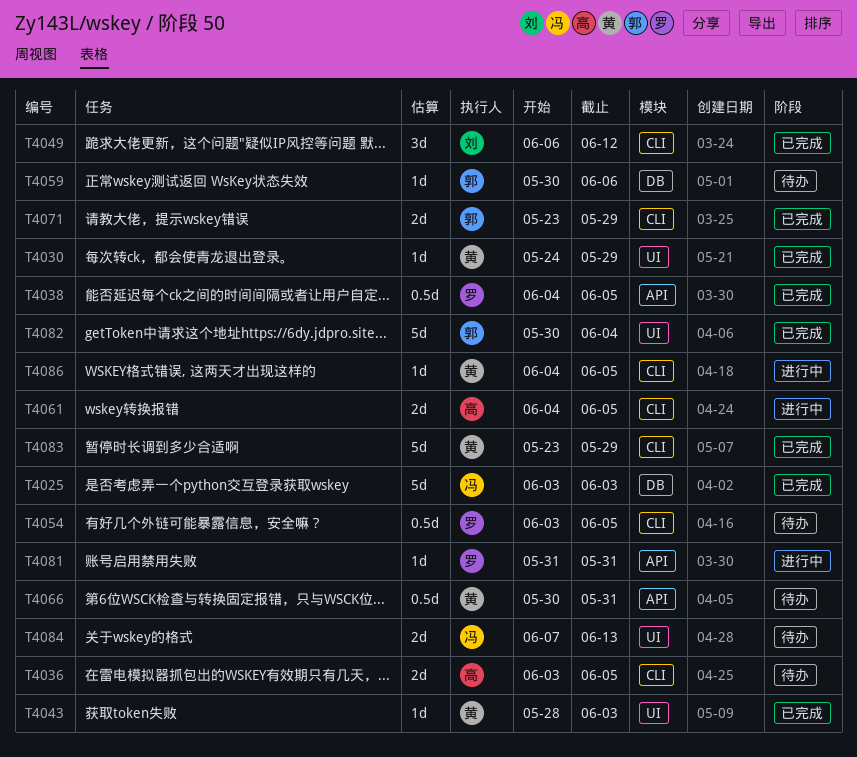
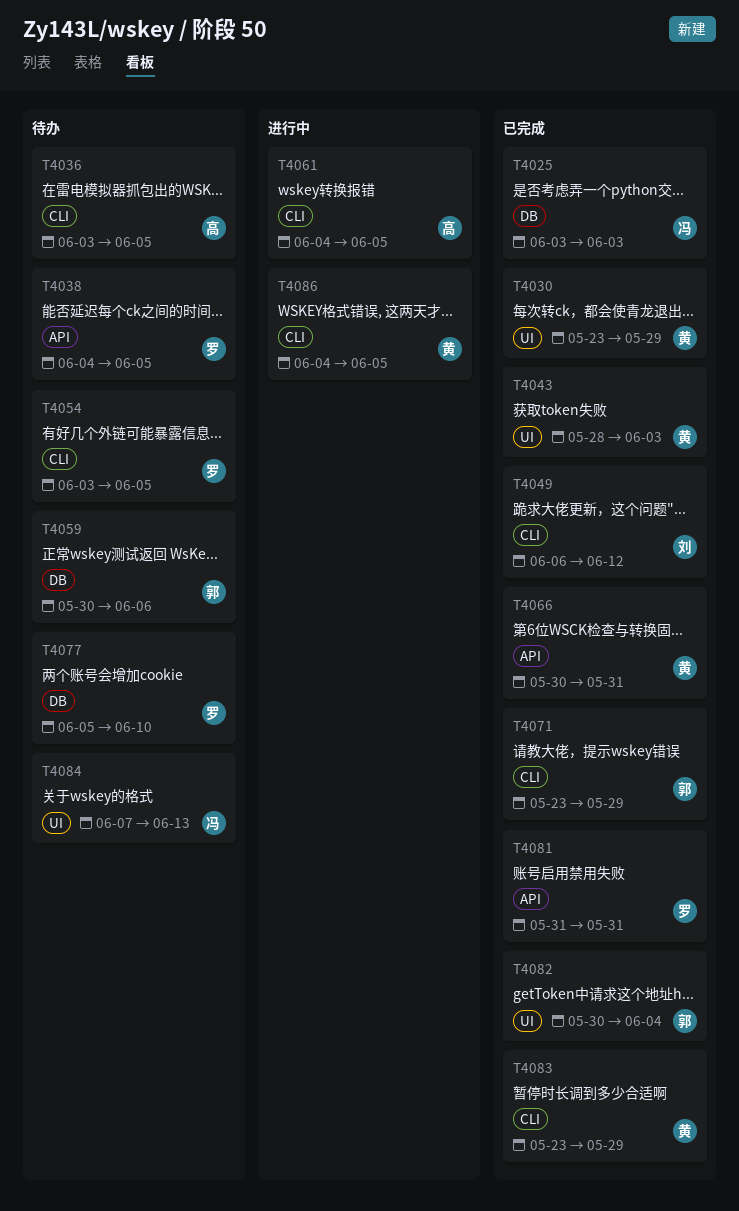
T4030, start: May 24 -> May 23
T4038, status: 已完成 -> 待办
T4066, status: 待办 -> 已完成
T4077: none -> present
T4081, status: 进行中 -> 已完成

